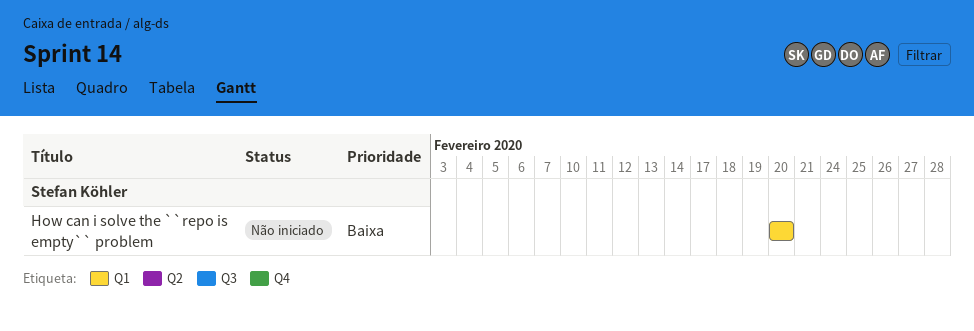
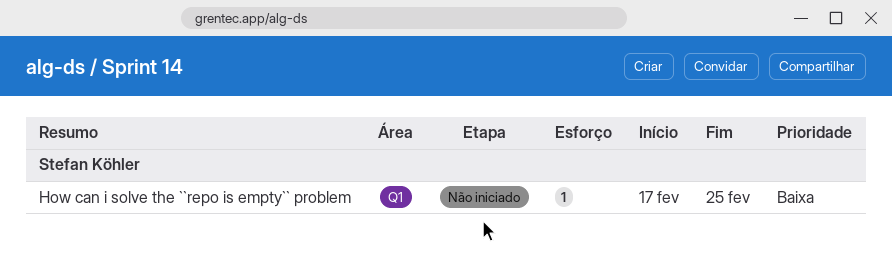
How can i solve the ``repo is empty`` problem, start: Feb 20 -> Feb 17
How can i solve the ``repo is empty`` problem, due: Feb 20 -> Feb 25

